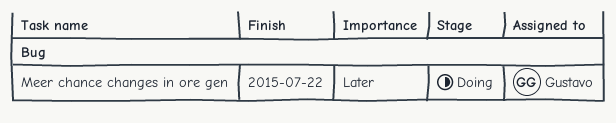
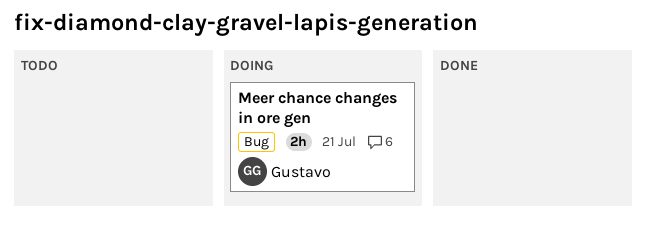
Meer chance changes in ore gen, due: Jul 22 -> Jul 21

